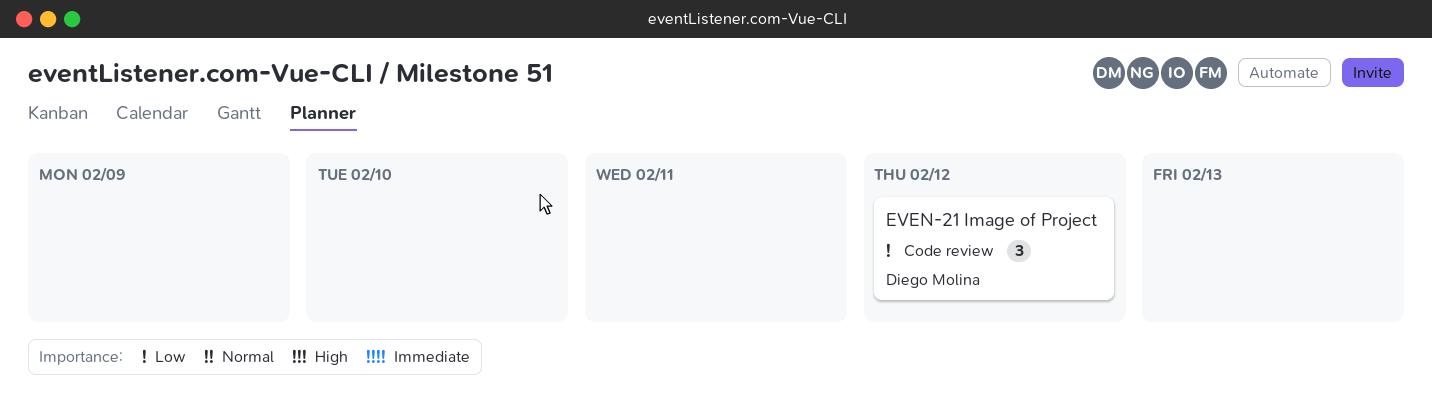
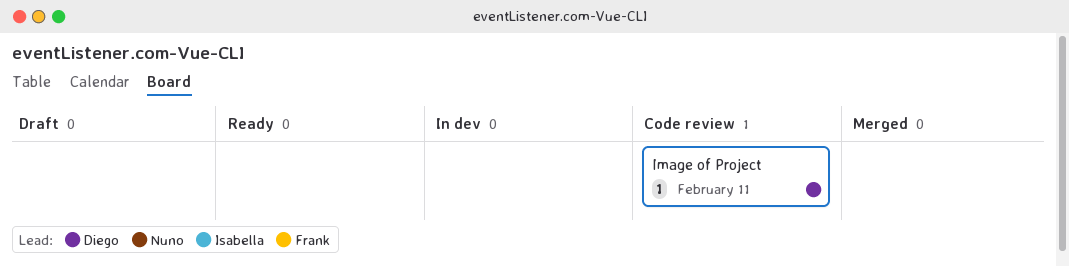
Image of Project, estimate: 3 -> 1
Image of Project, due: Feb 12 -> Feb 11

